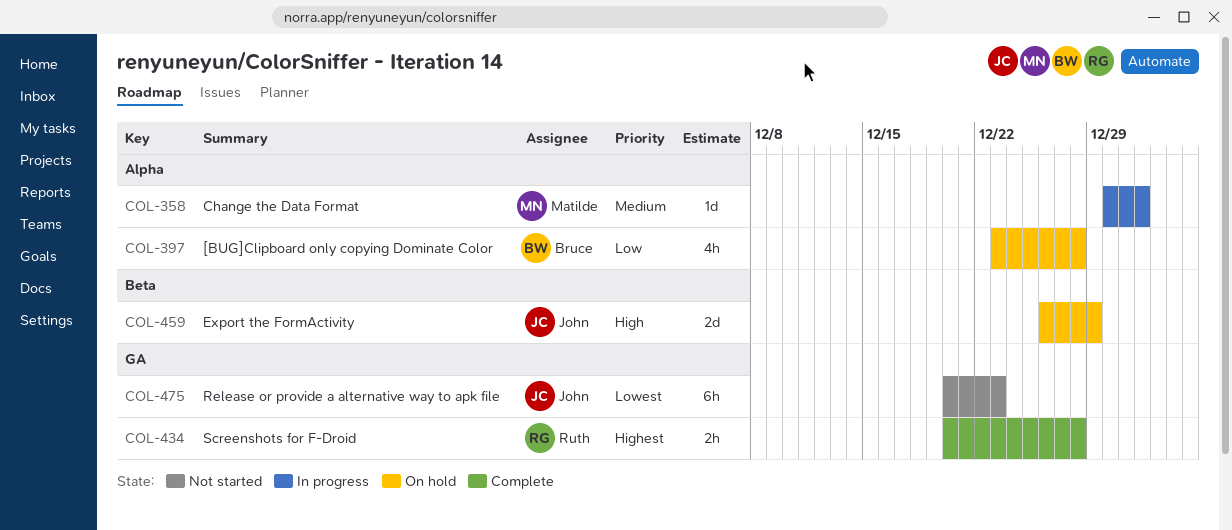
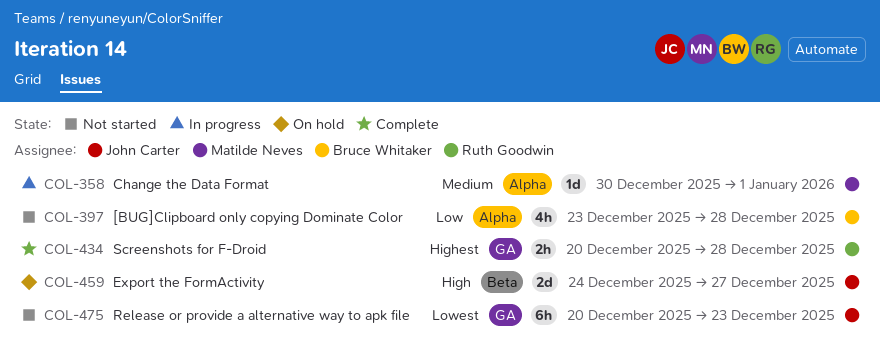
COL-397, status: On hold -> Not started
COL-459, start: Dec 26 -> Dec 24
COL-459, due: Dec 29 -> Dec 27

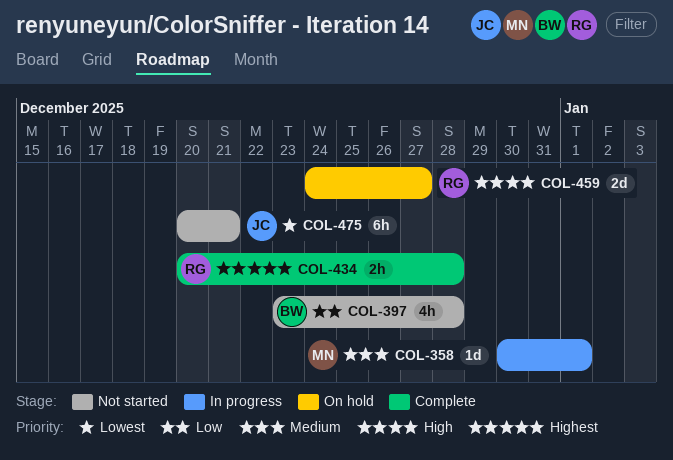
COL-459, owner: John Carter -> Ruth Goodwin
COL-475, due: Dec 23 -> Dec 21

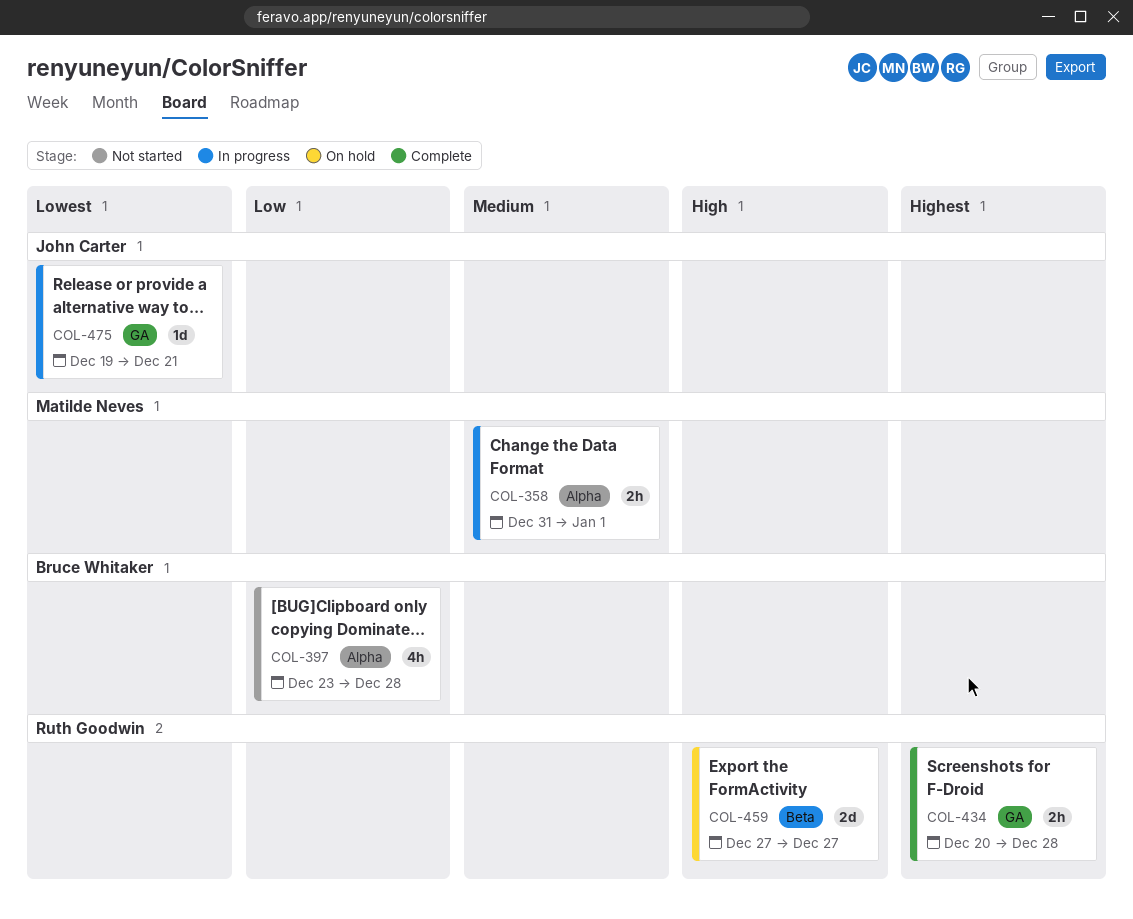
COL-358, estimate: 1d -> 2h
COL-358, start: Dec 30 -> Dec 31
COL-459, start: Dec 24 -> Dec 27
COL-475, status: Not started -> In progress
COL-475, estimate: 6h -> 1d
COL-475, start: Dec 20 -> Dec 19

